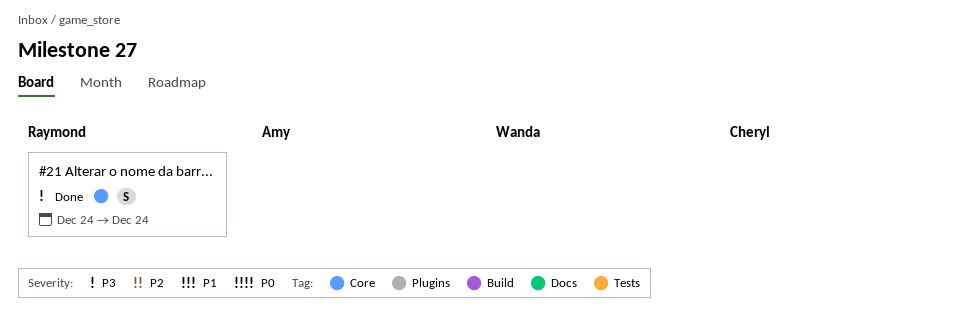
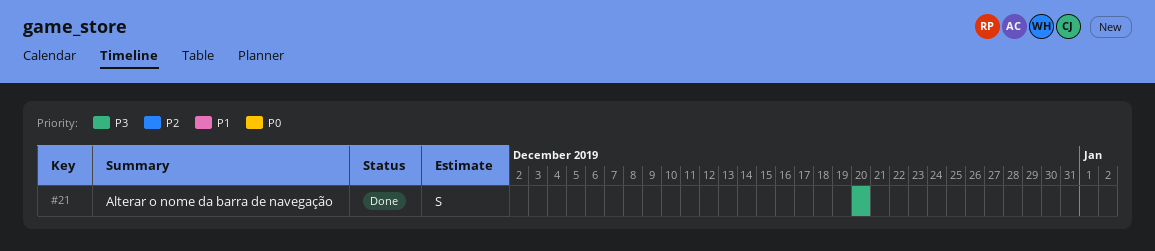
#21, start: Dec 24 -> Dec 20
#21, due: Dec 24 -> Dec 20

